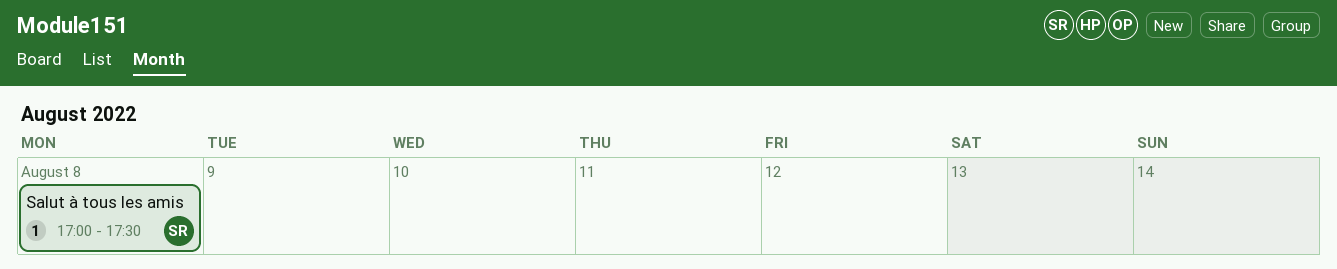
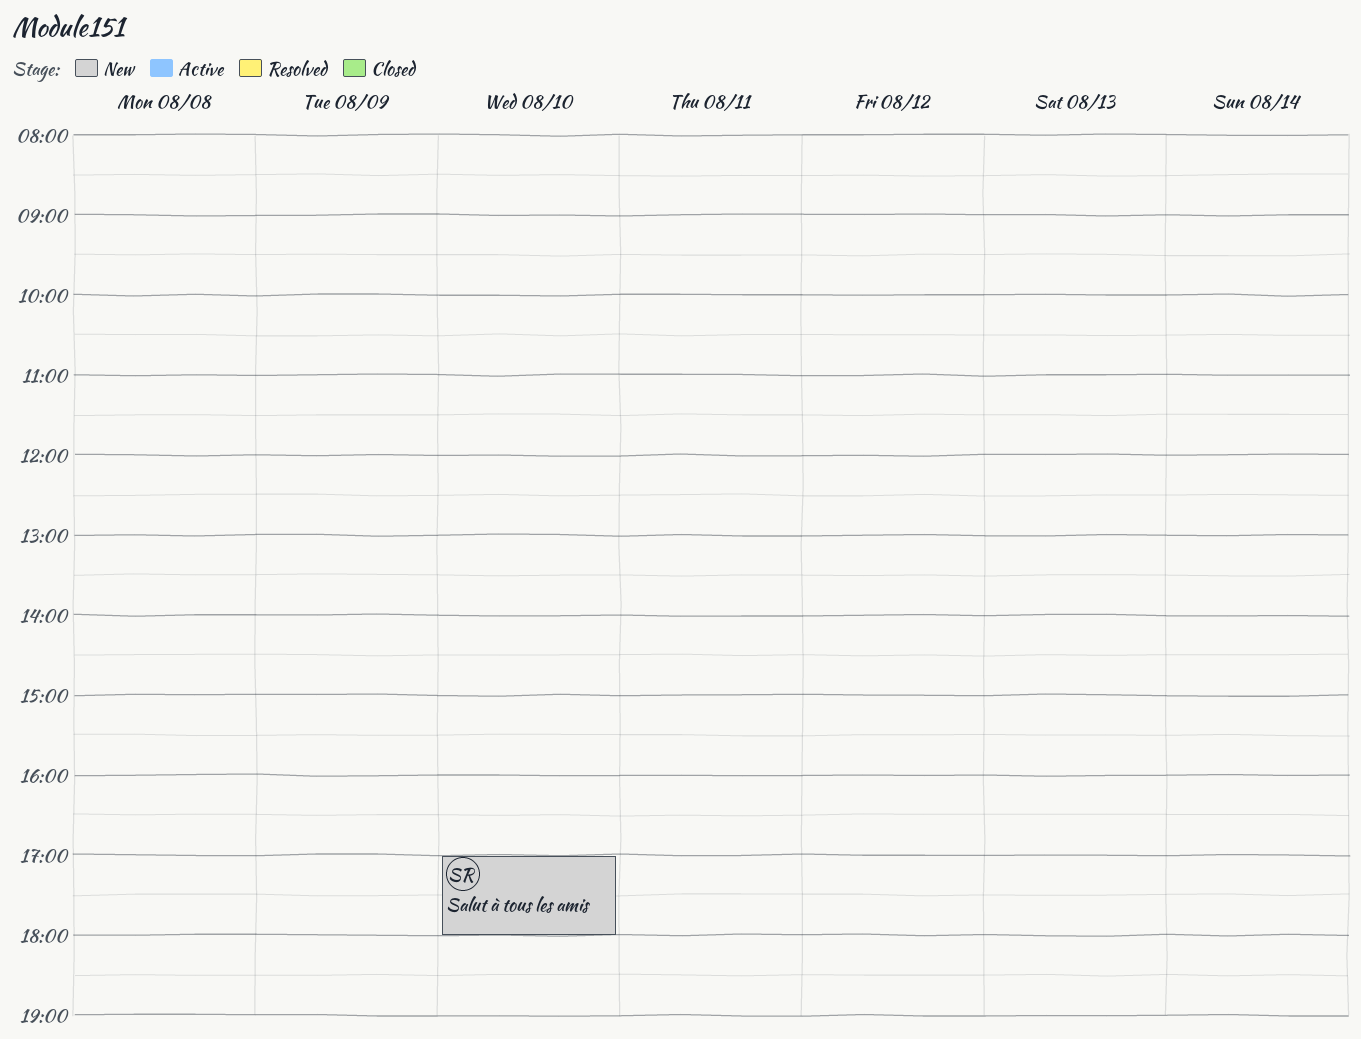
Salut à tous les amis, day: Aug 8 -> Aug 10
Salut à tous les amis, ends: 17:30 -> 18:00

